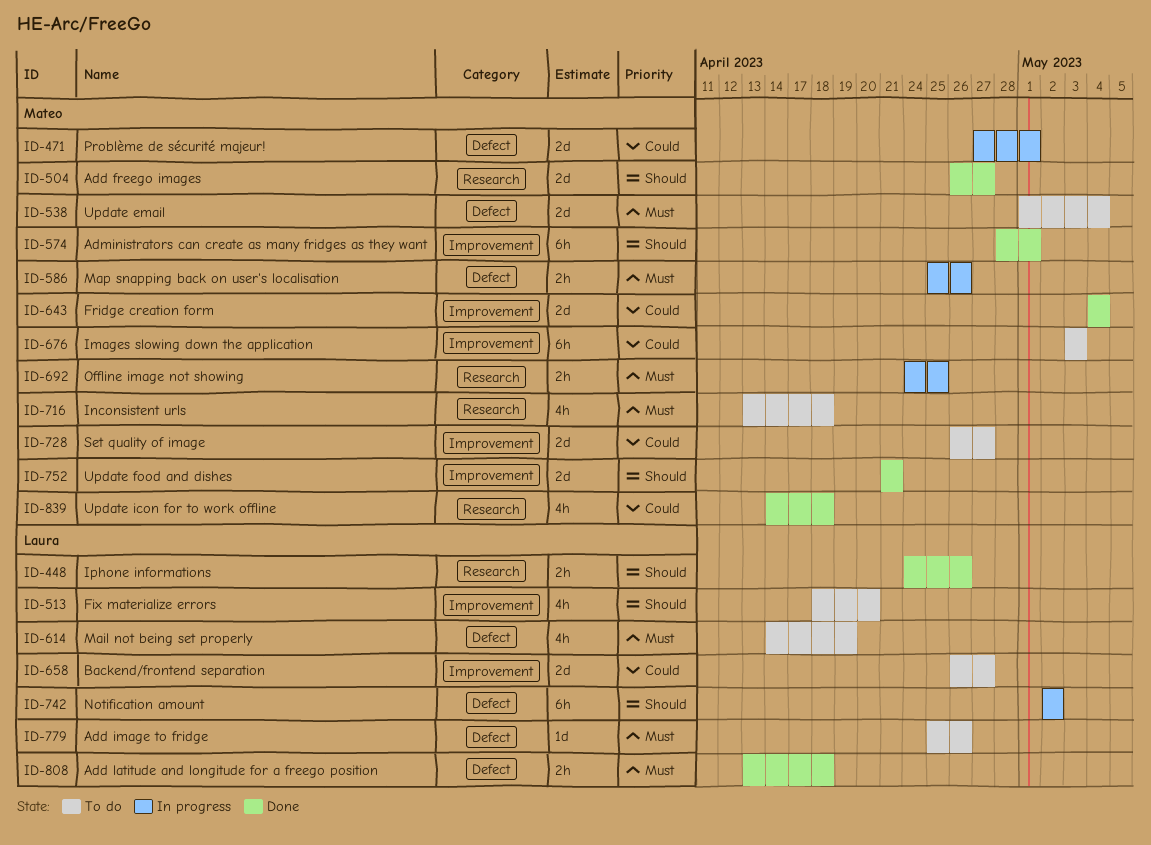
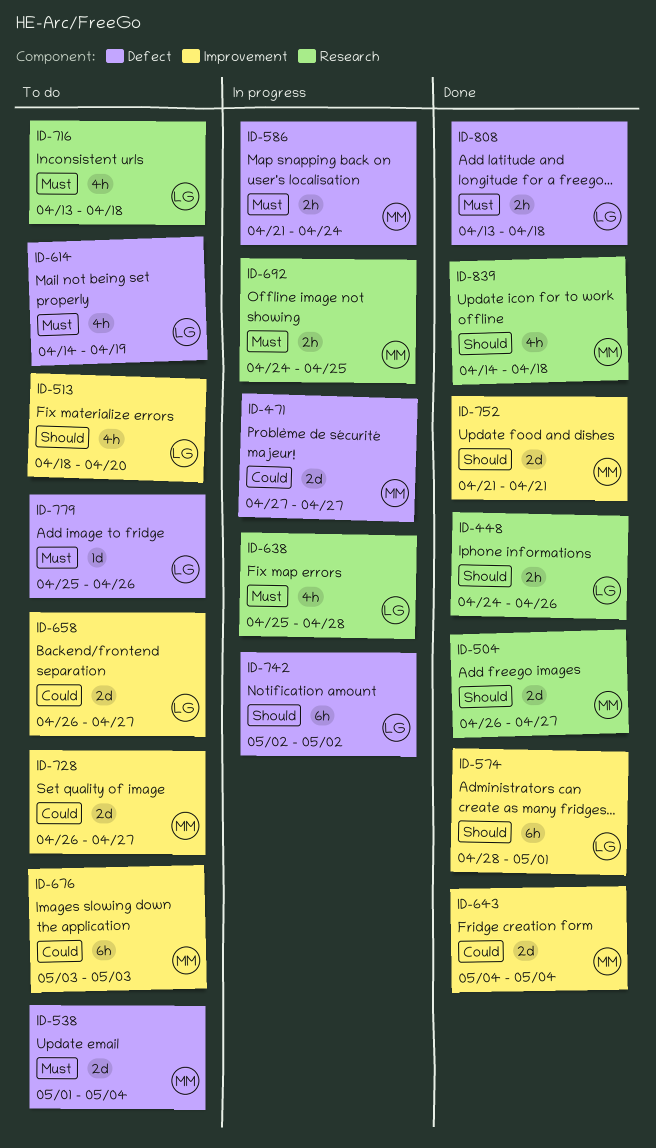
ID-471, due: May 1 -> Apr 27
ID-574, owner: Mateo -> Laura
ID-586, start: Apr 25 -> Apr 21
ID-586, due: Apr 26 -> Apr 24
ID-638: none -> present
ID-716, owner: Mateo -> Laura
ID-839, priority: Could -> Should

